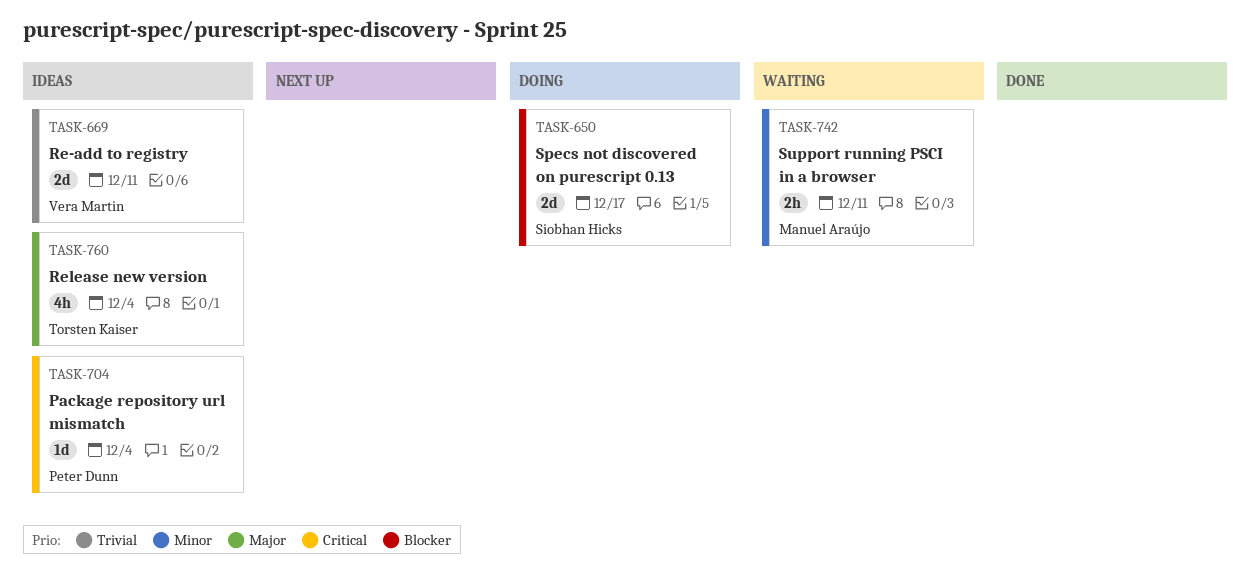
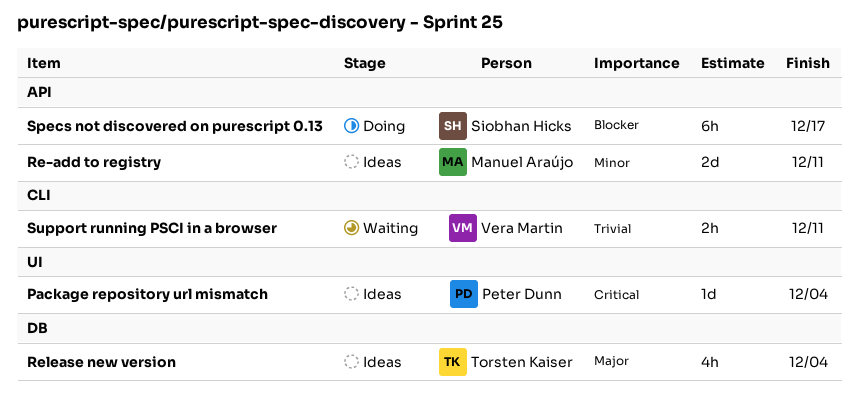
Re-add to registry, owner: Vera Martin -> Manuel Araújo
Re-add to registry, priority: Trivial -> Minor
Specs not discovered on purescript 0.13, estimate: 2d -> 6h
Support running PSCI in a browser, owner: Manuel Araújo -> Vera Martin
Support running PSCI in a browser, priority: Minor -> Trivial

